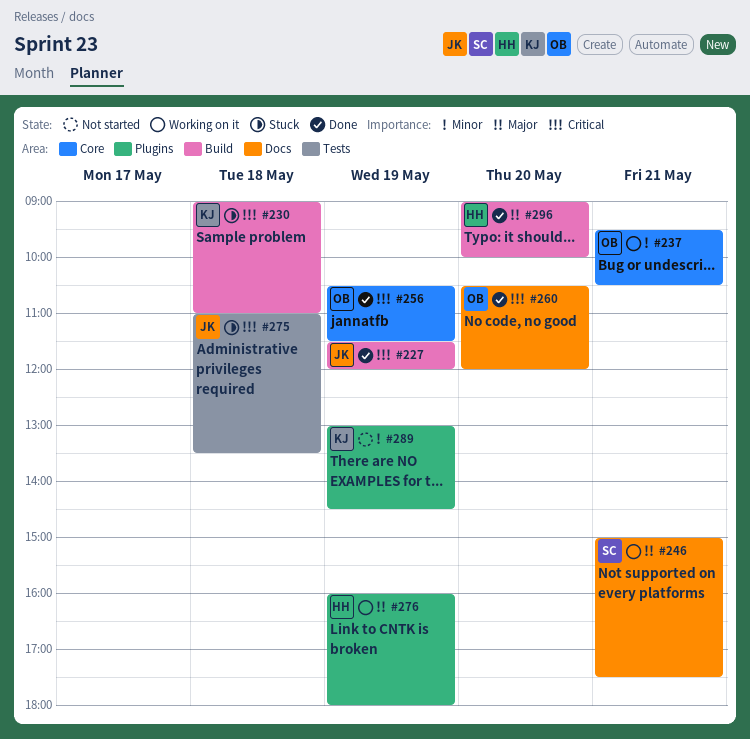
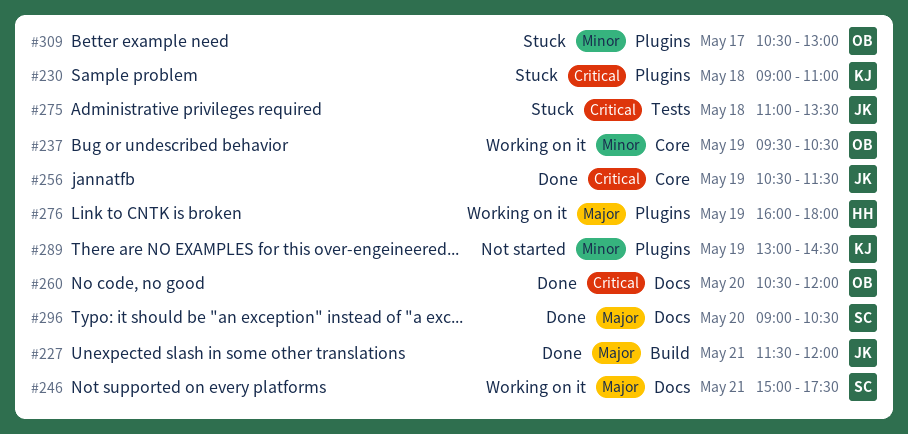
#227, priority: Critical -> Major
#227, day: May 19 -> May 21
#230, label: Build -> Plugins
#237, day: May 21 -> May 19
#256, owner: OB -> JK
#296, owner: HH -> SC
#296, label: Build -> Docs
#296, ends: 10:00 -> 10:30
#309: none -> present

